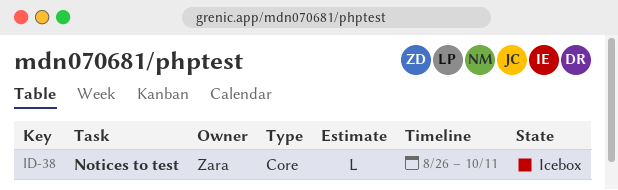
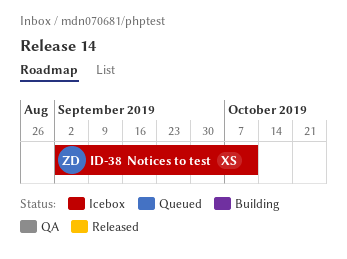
ID-38, estimate: L -> XS
ID-38, start: Aug 26 -> Sep 2

